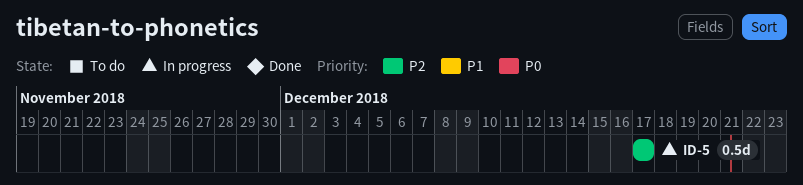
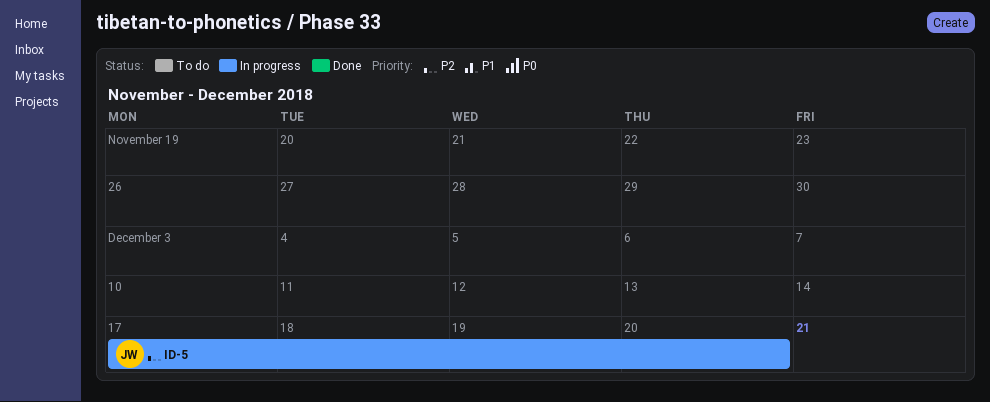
ID-5, due: Dec 17 -> Dec 20

